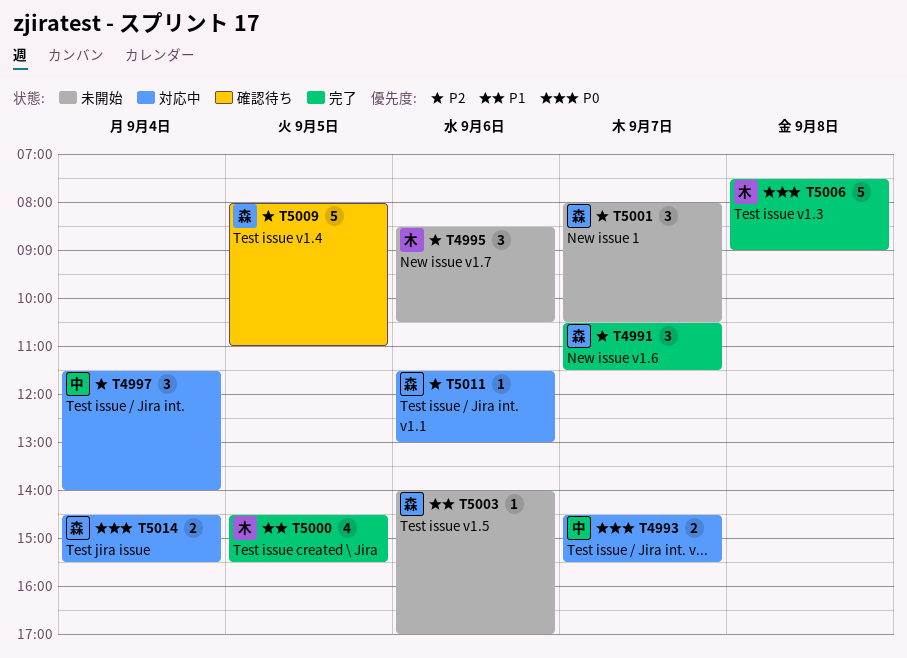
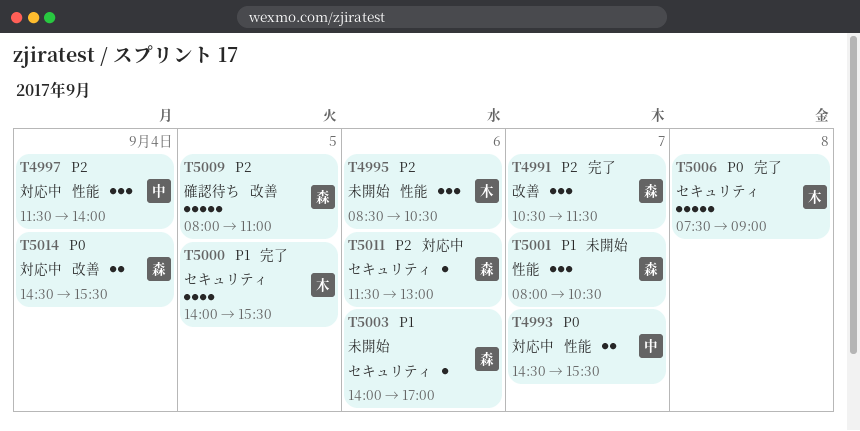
T5000, begins: 14:30 -> 14:00
T5001, priority: P2 -> P1

